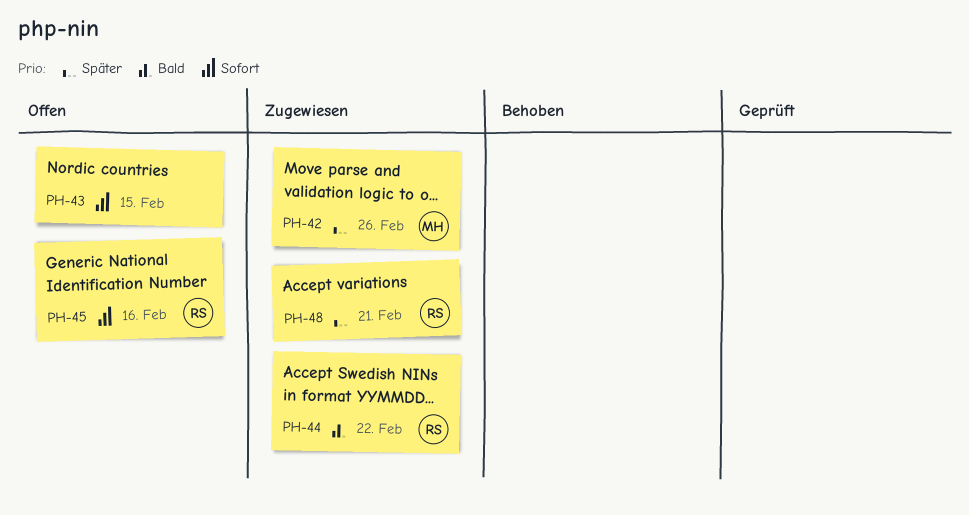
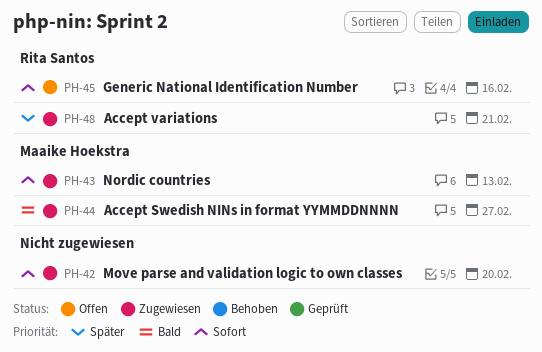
PH-42, owner: Maaike Hoekstra -> none
PH-42, priority: Später -> Sofort
PH-42, due: Feb 26 -> Feb 20
PH-43, status: Offen -> Zugewiesen
PH-43, owner: none -> Maaike Hoekstra
PH-43, due: Feb 15 -> Feb 13
PH-44, owner: Rita Santos -> Maaike Hoekstra
PH-44, due: Feb 22 -> Feb 27

